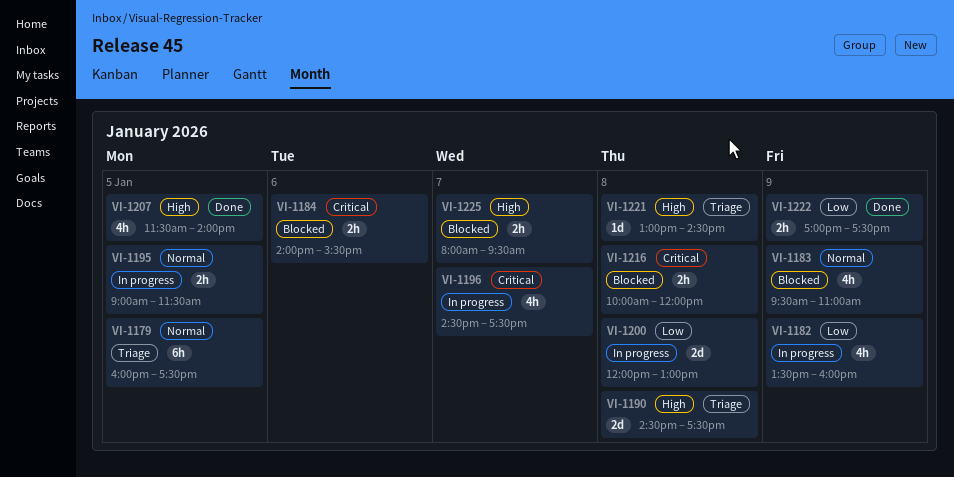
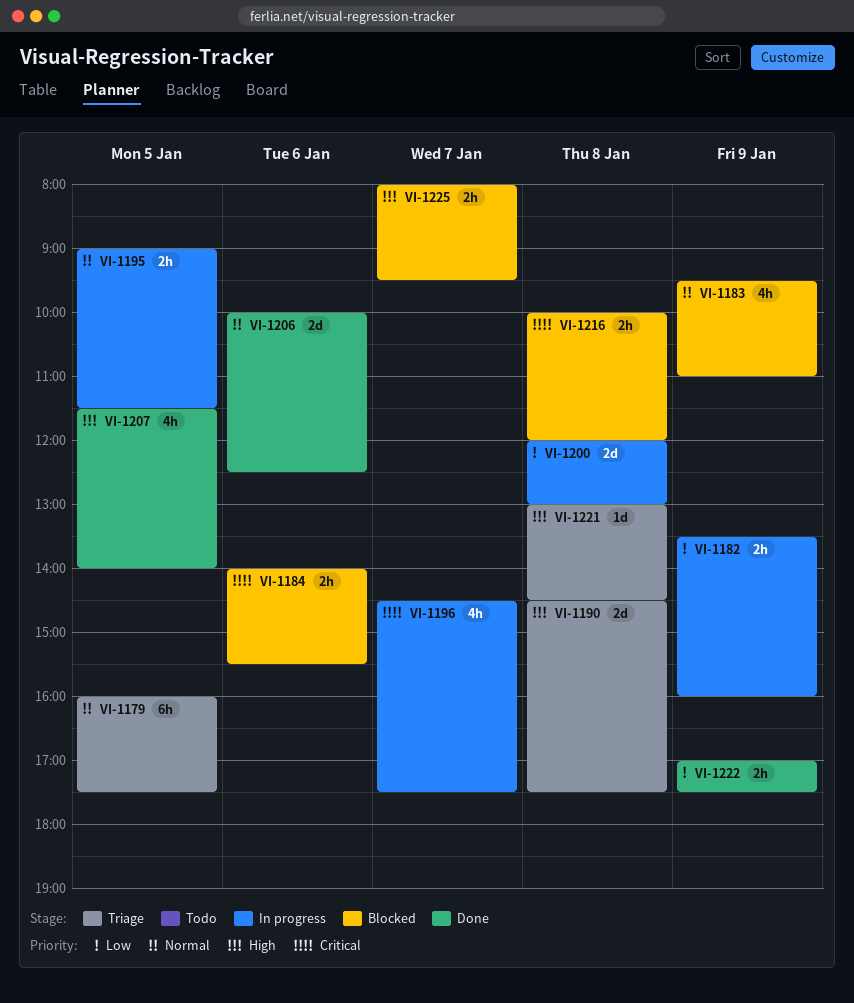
VI-1182, estimate: 4h -> 2h
VI-1206: none -> present

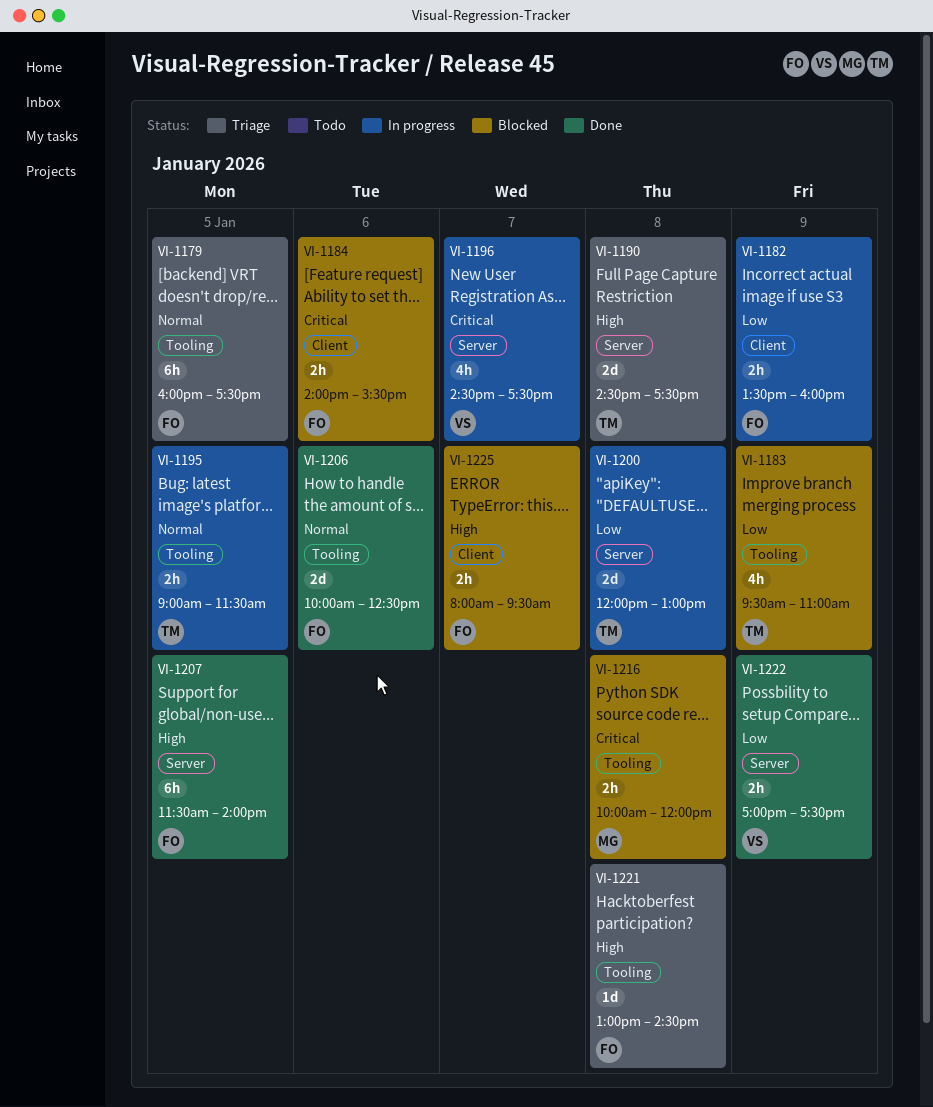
VI-1183, priority: Normal -> Low
VI-1207, estimate: 4h -> 6h

